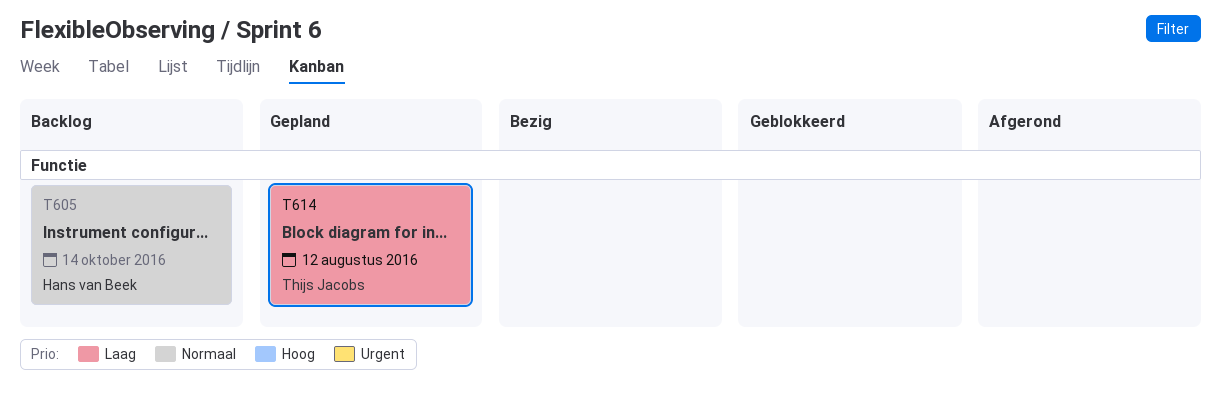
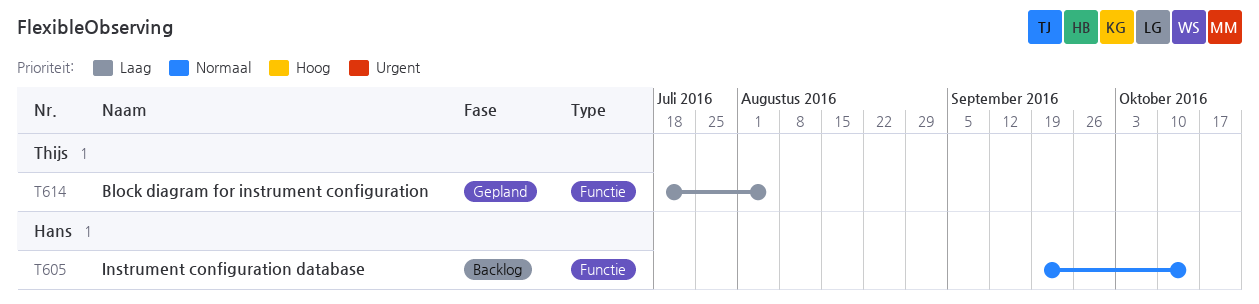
T614, due: Aug 12 -> Aug 5

